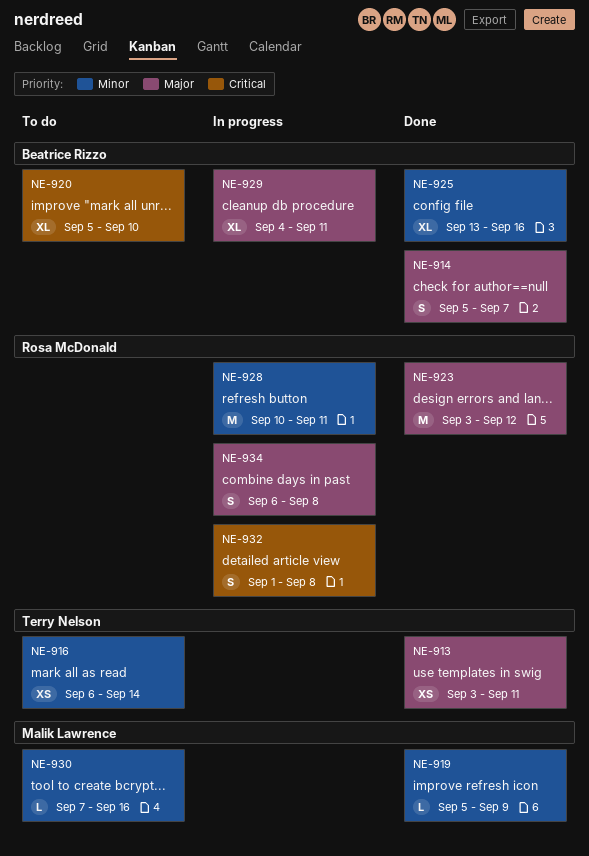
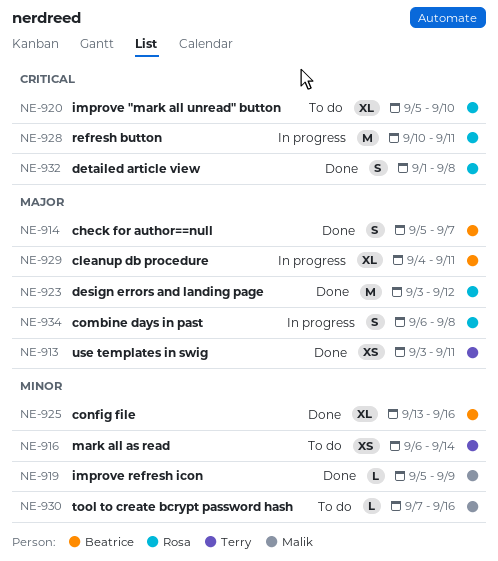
NE-920, owner: Beatrice Rizzo -> Rosa McDonald
NE-928, priority: Minor -> Critical
NE-932, status: In progress -> Done

